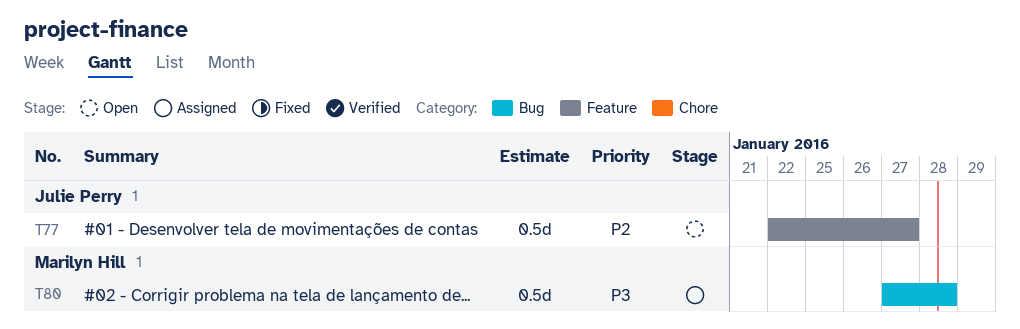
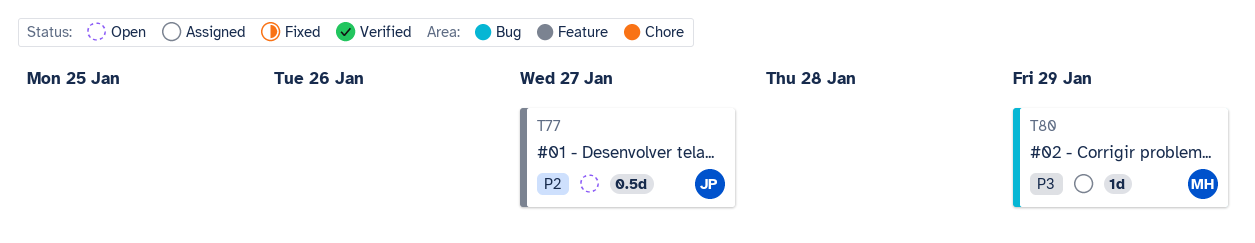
T80, estimate: 0.5d -> 1d
T80, due: Jan 28 -> Jan 29

